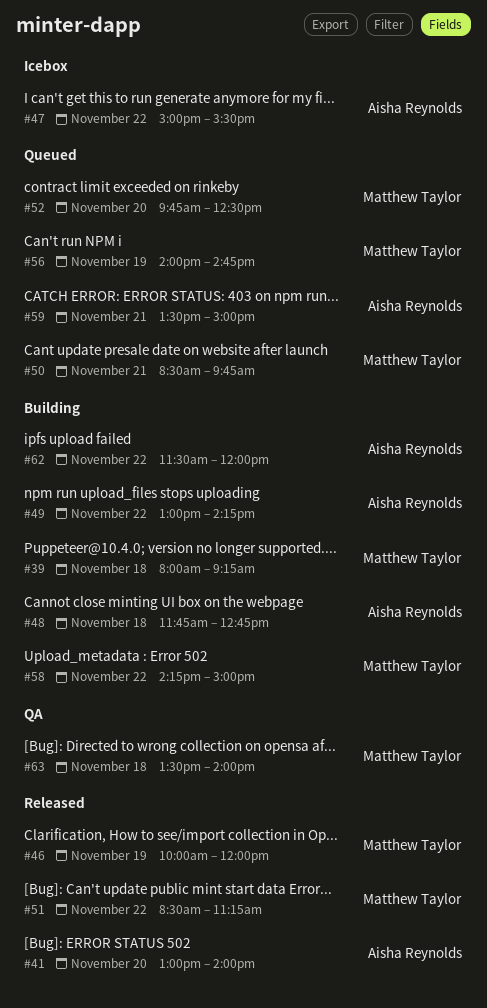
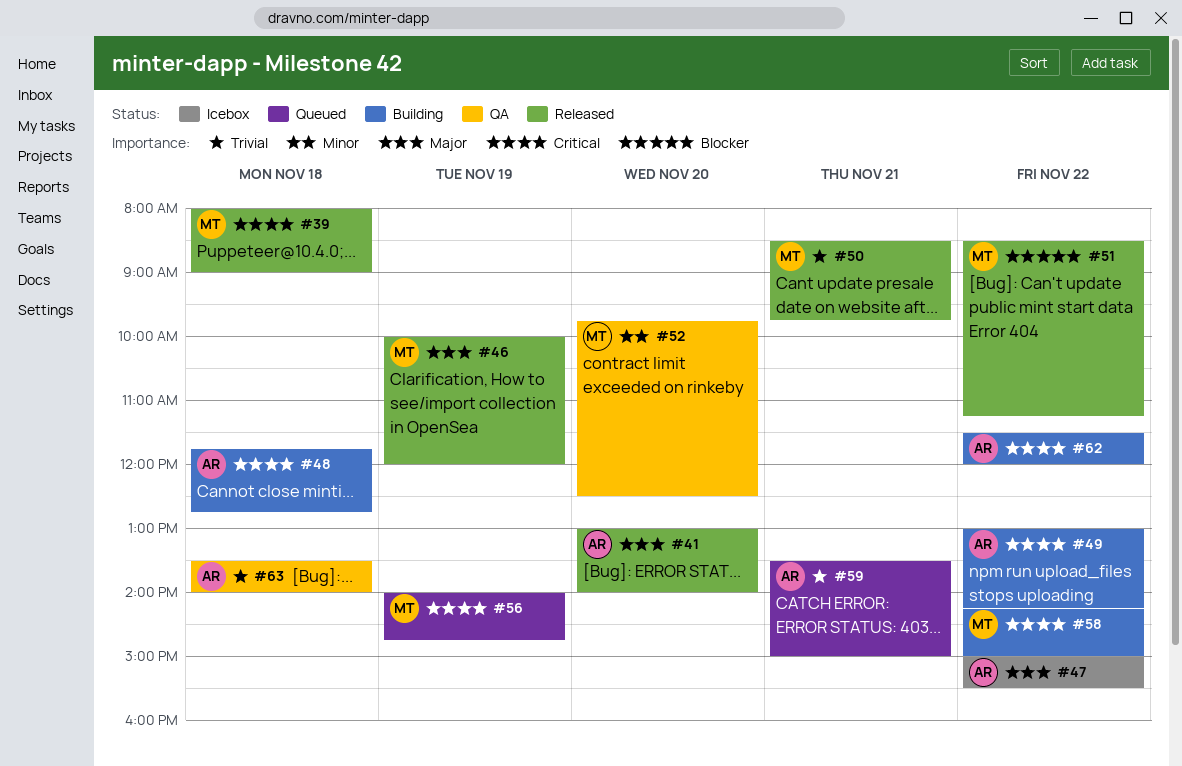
#39, status: Building -> Released
#39, ends: 09:15 -> 09:00
#50, status: Queued -> Released
#52, status: Queued -> QA
#63, owner: Matthew Taylor -> Aisha Reynolds

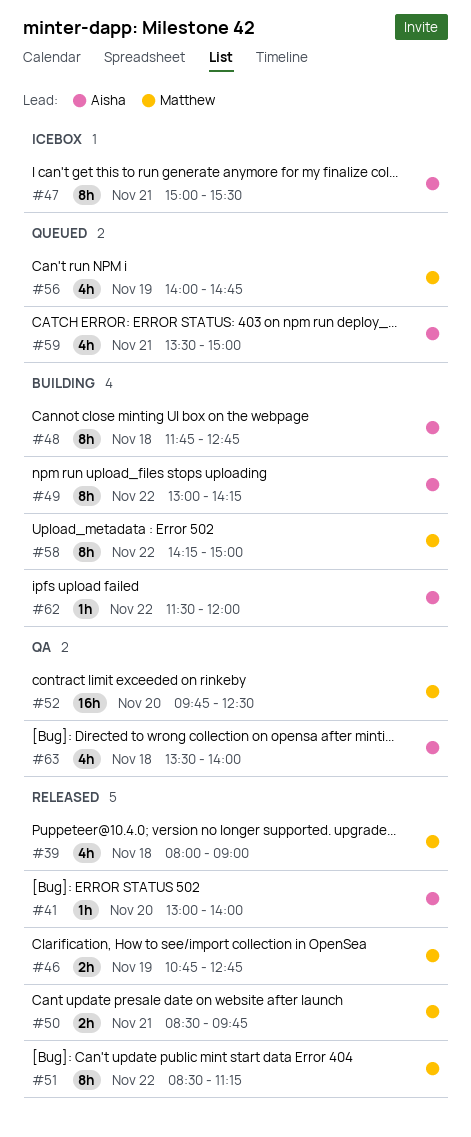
#46, begins: 10:00 -> 10:45
#46, ends: 12:00 -> 12:45
#47, day: Nov 22 -> Nov 21

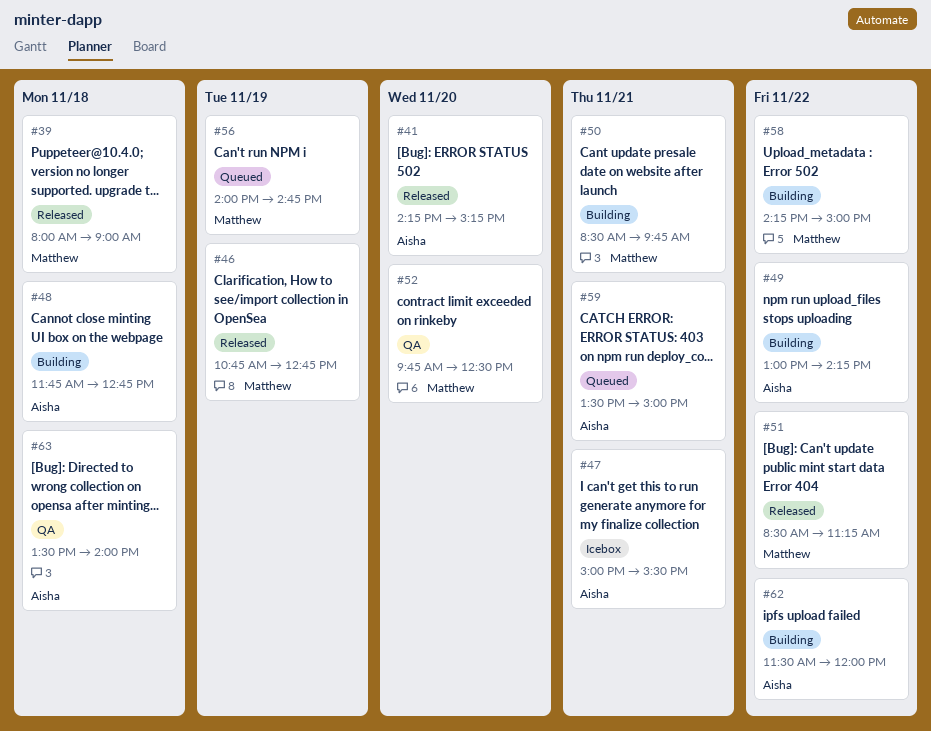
#41, begins: 13:00 -> 14:15
#41, ends: 14:00 -> 15:15
#50, status: Released -> Building

